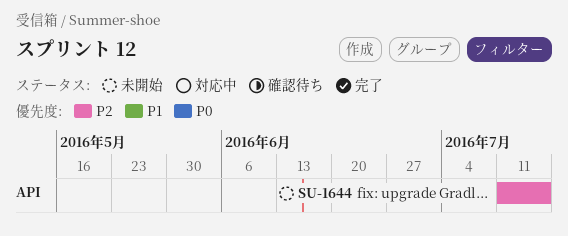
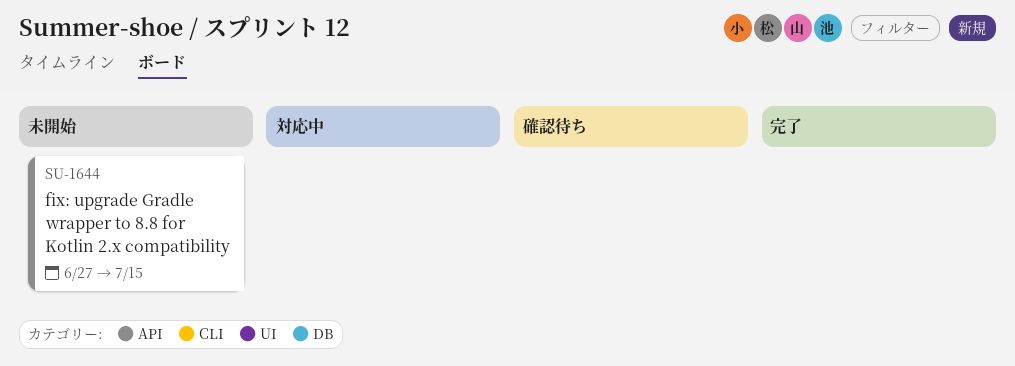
SU-1644, start: Jul 11 -> Jun 27

